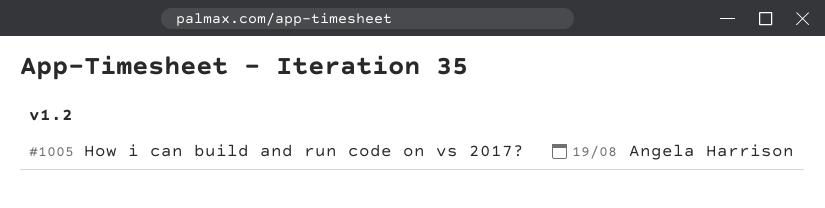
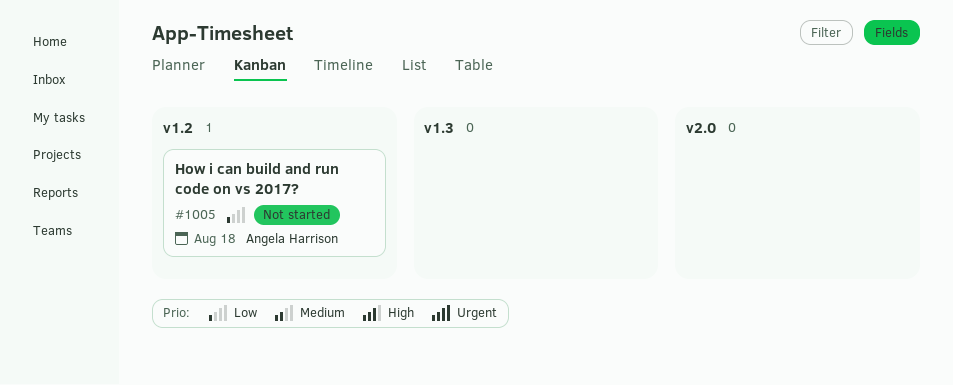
#1005, due: Aug 19 -> Aug 18

